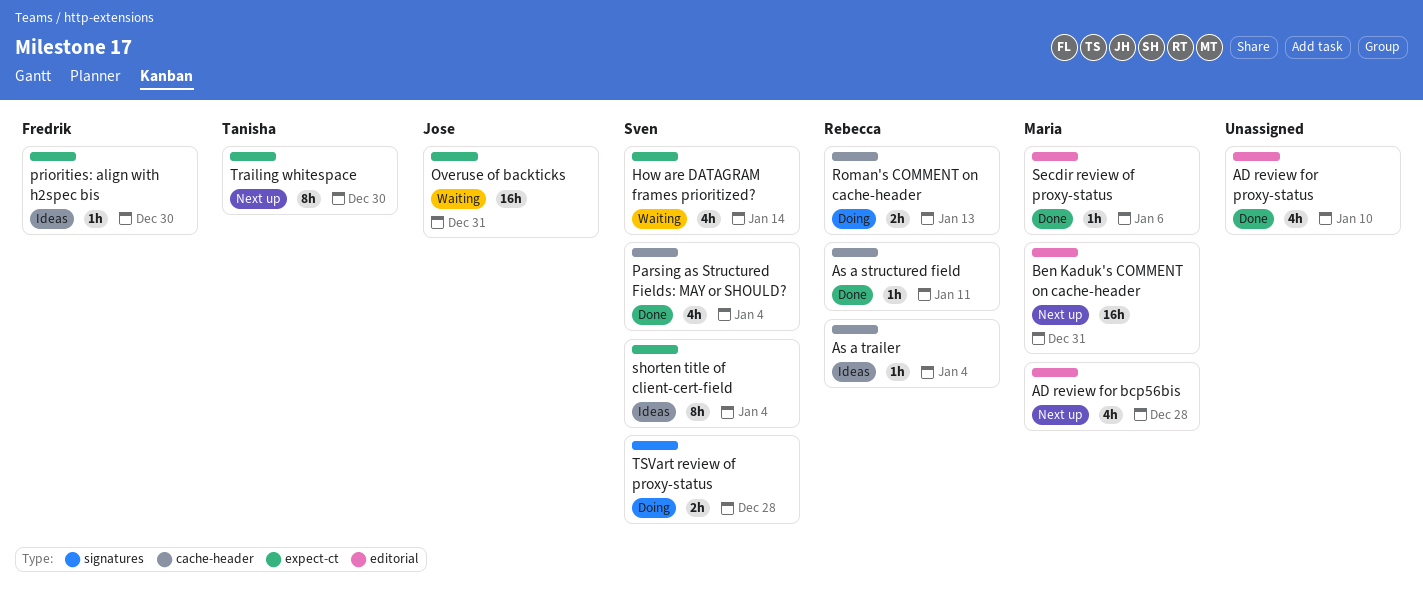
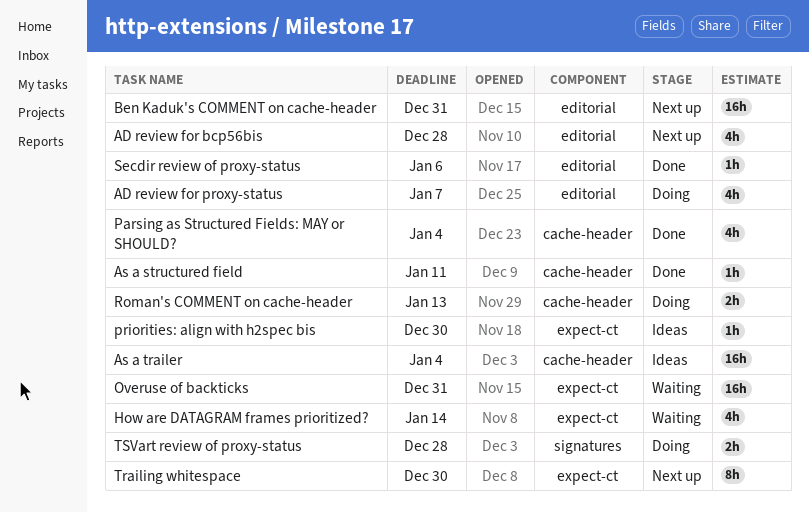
AD review for proxy-status, status: Done -> Doing
AD review for proxy-status, due: Jan 10 -> Jan 7
As a trailer, estimate: 1h -> 16h
shorten title of client-cert-field: present -> none

